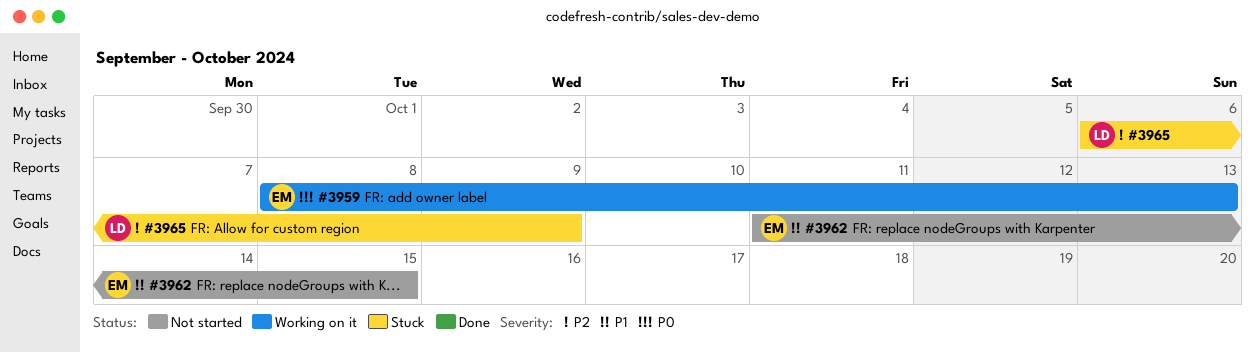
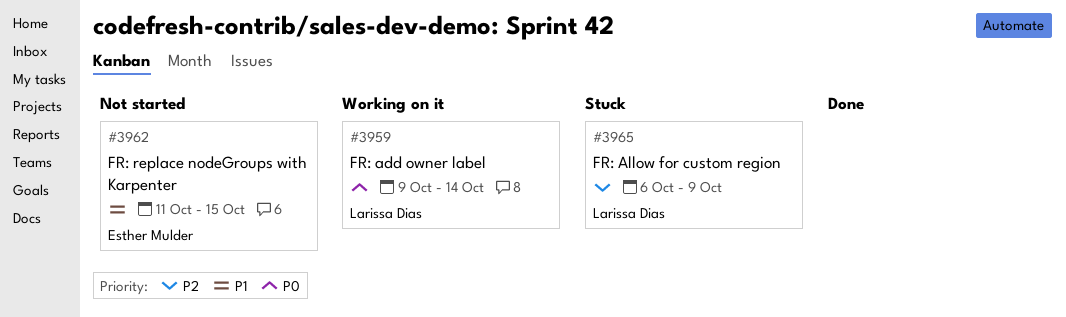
#3959, owner: Esther Mulder -> Larissa Dias
#3959, start: Oct 8 -> Oct 9
#3959, due: Oct 13 -> Oct 14

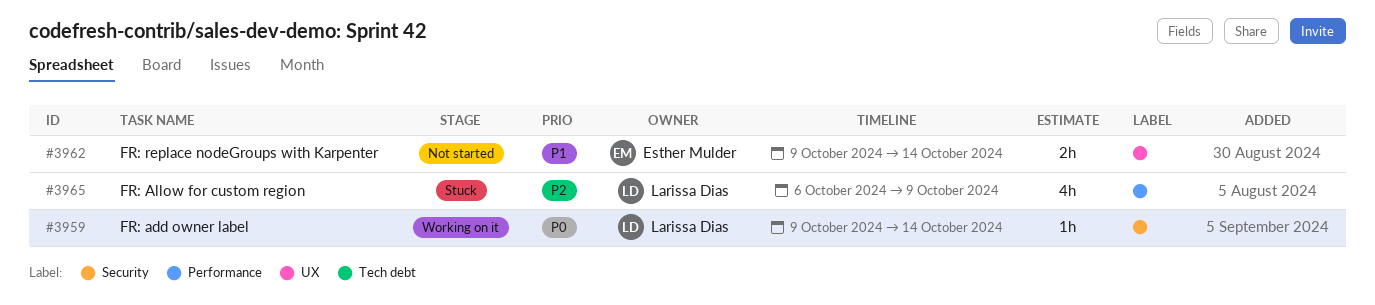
#3962, start: Oct 11 -> Oct 9
#3962, due: Oct 15 -> Oct 14

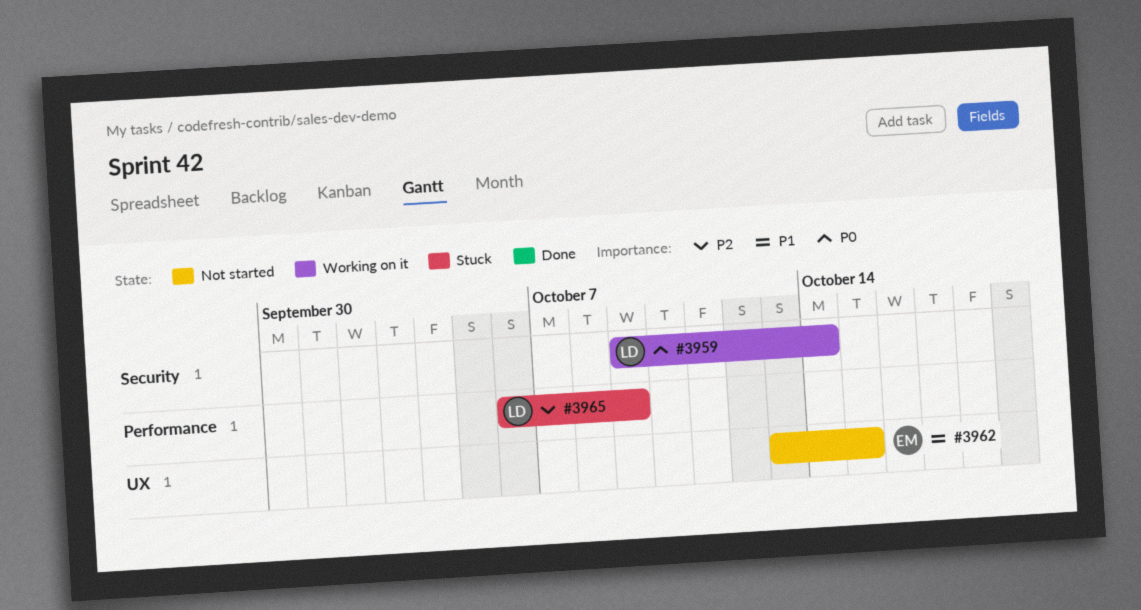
#3962, start: Oct 9 -> Oct 13
#3962, due: Oct 14 -> Oct 15

